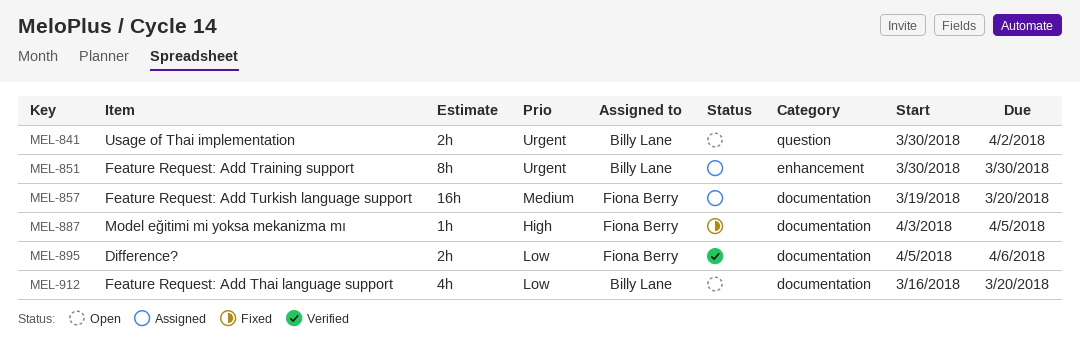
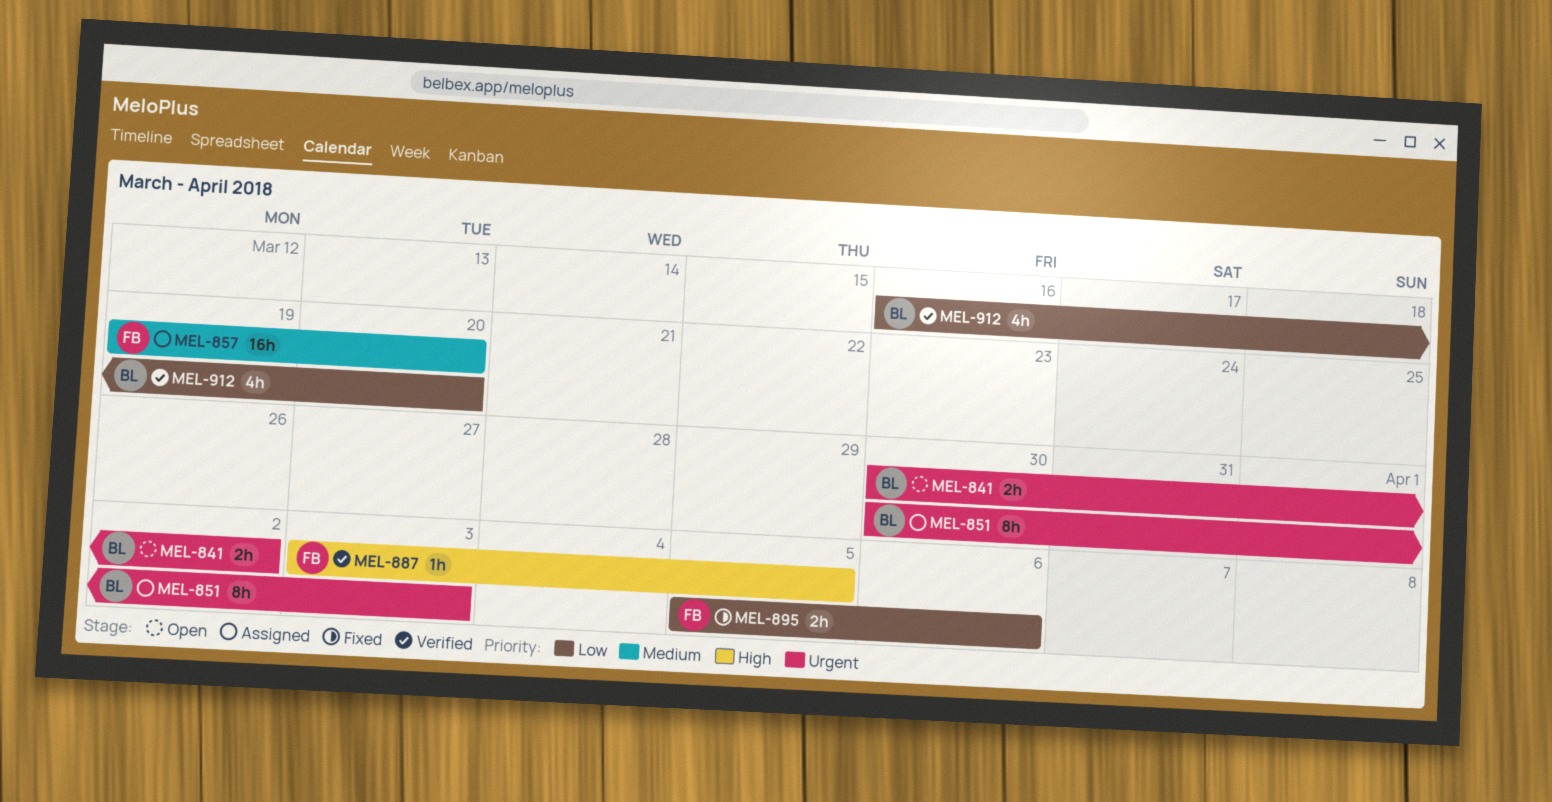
MEL-851, due: Mar 30 -> Apr 3
MEL-887, status: Fixed -> Verified
MEL-895, status: Verified -> Fixed
MEL-912, status: Open -> Verified

